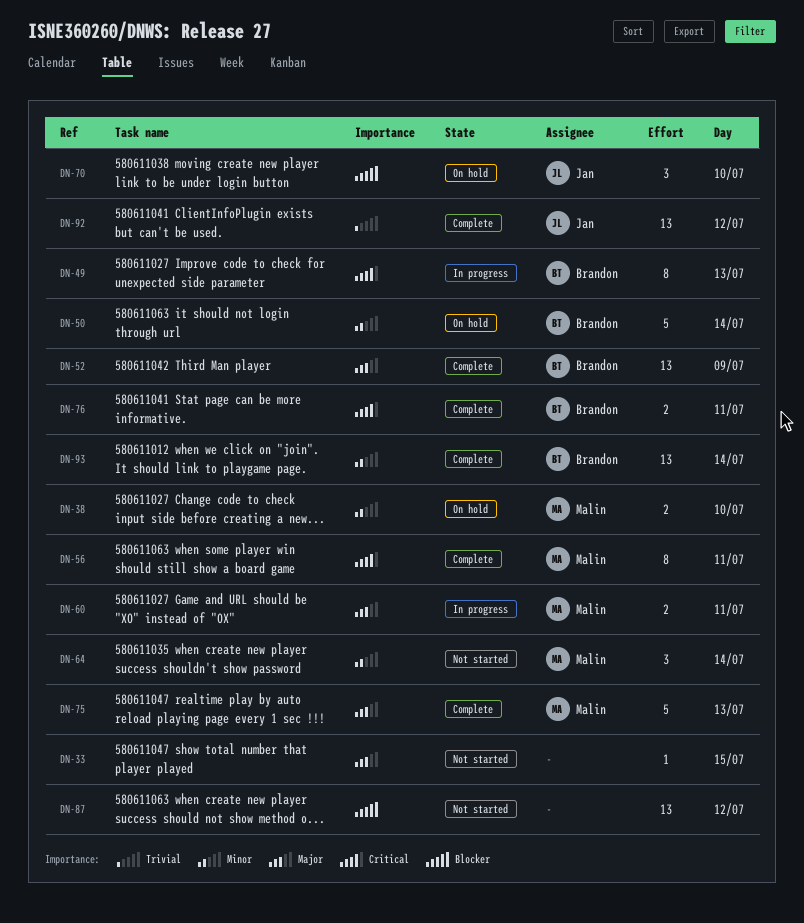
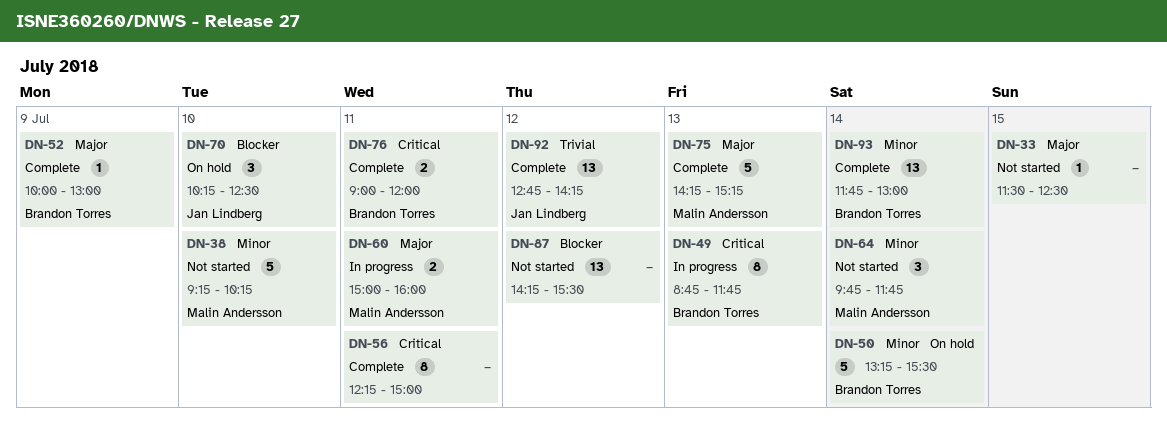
DN-38, status: On hold -> Not started
DN-38, estimate: 2 -> 5
DN-52, estimate: 13 -> 1
DN-56, owner: Malin Andersson -> none

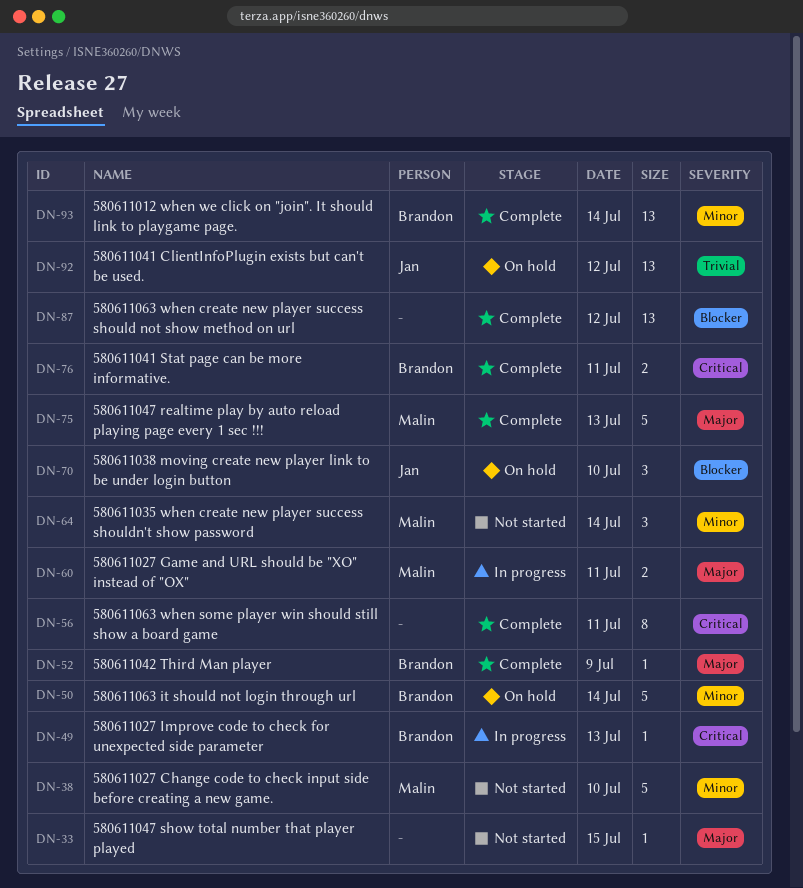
DN-49, estimate: 8 -> 1
DN-87, status: Not started -> Complete
DN-92, status: Complete -> On hold

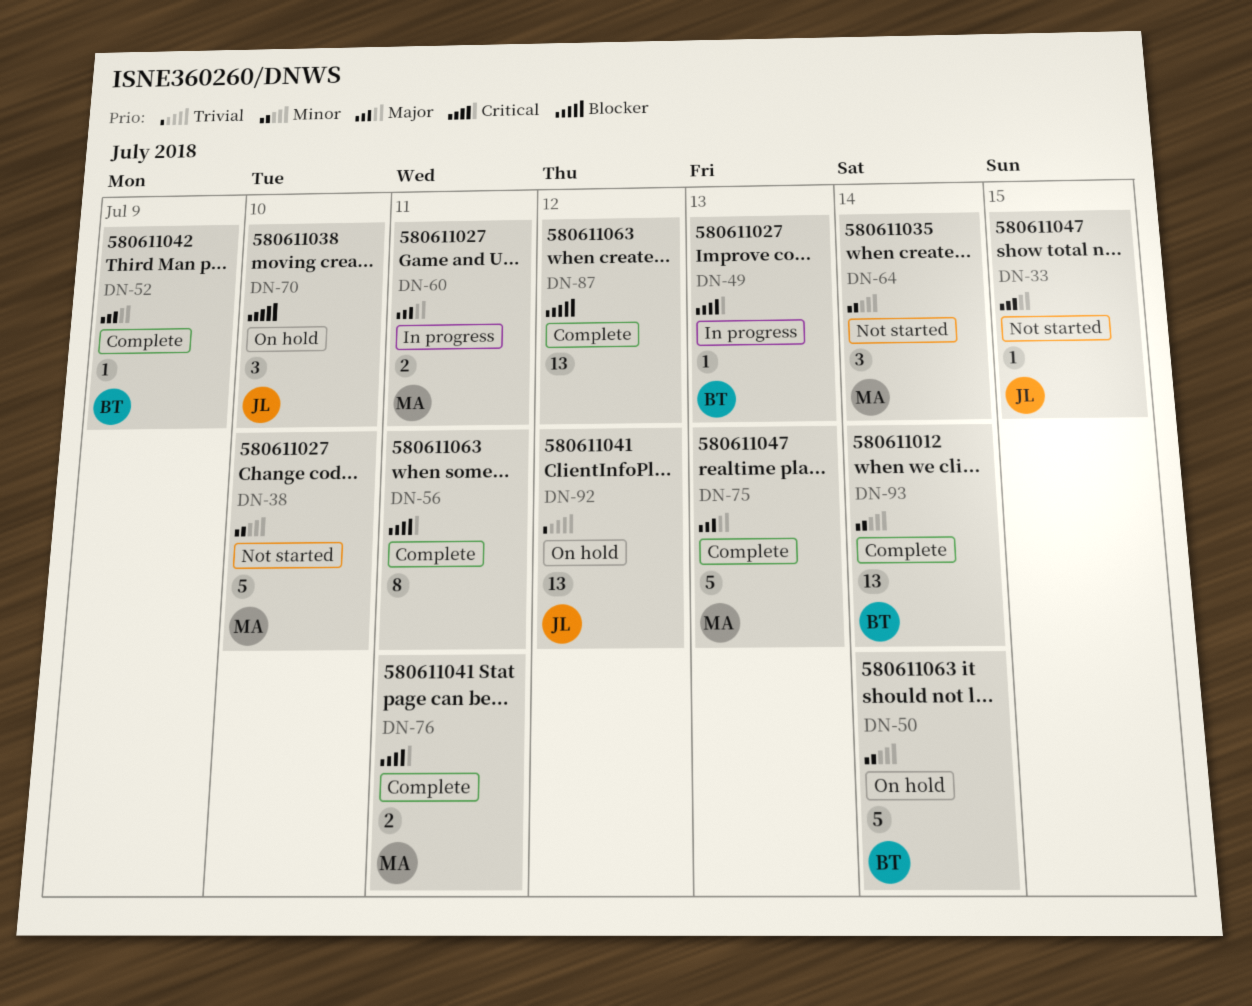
DN-33, owner: none -> Jan
DN-76, owner: Brandon -> Malin

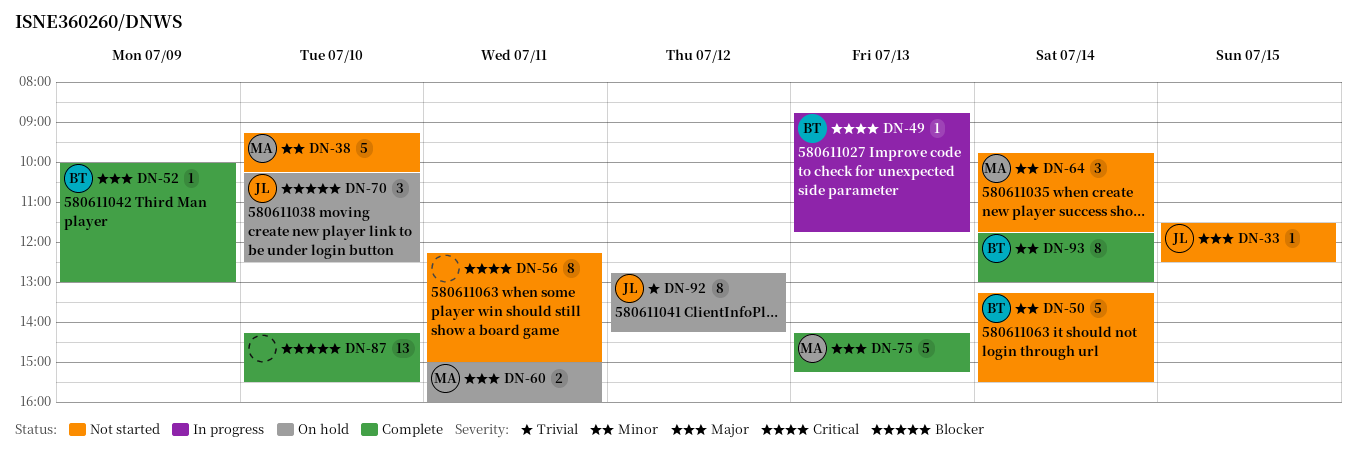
DN-50, status: On hold -> Not started
DN-56, status: Complete -> Not started
DN-60, status: In progress -> On hold
DN-76: present -> none
DN-87, day: Jul 12 -> Jul 10
DN-92, estimate: 13 -> 8
DN-93, estimate: 13 -> 8

